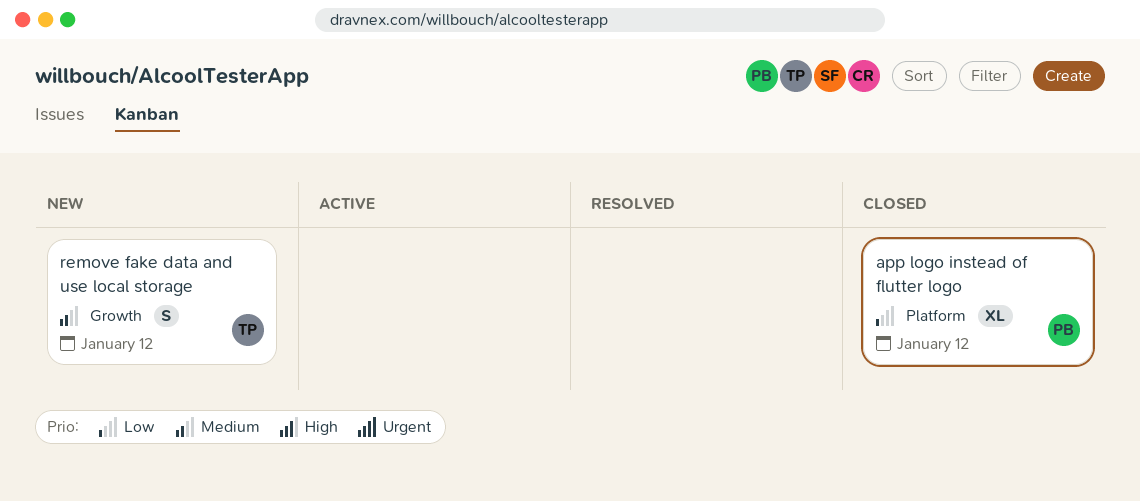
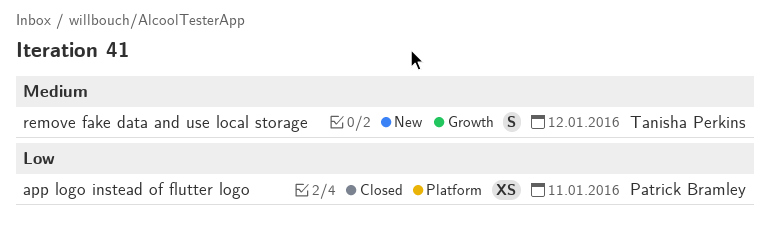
app logo instead of flutter logo, estimate: XL -> XS
app logo instead of flutter logo, due: Jan 12 -> Jan 11

